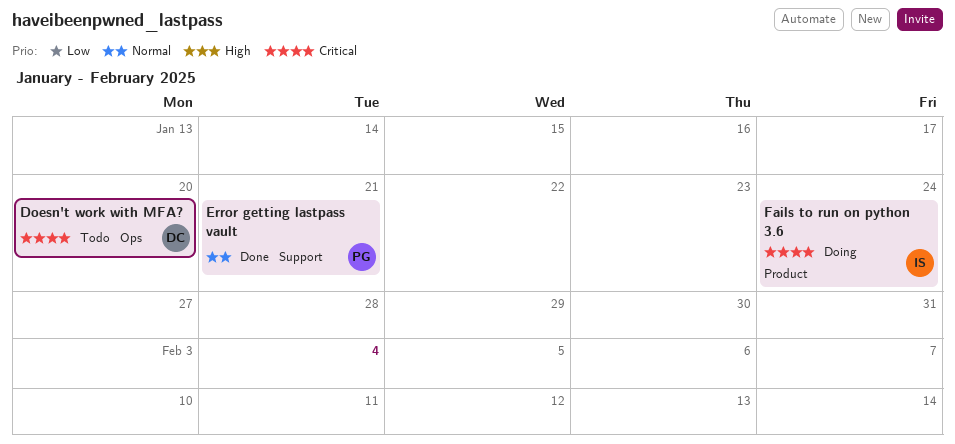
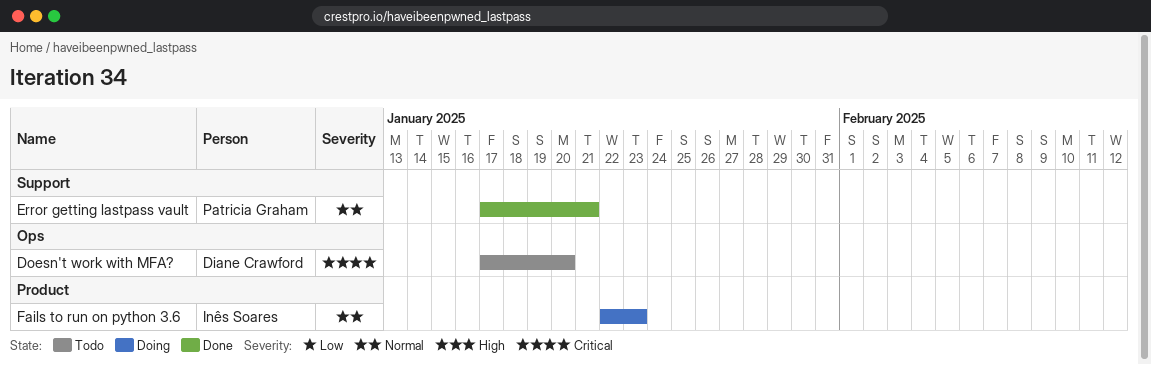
Fails to run on python 3.6, priority: Critical -> Normal
Fails to run on python 3.6, due: Jan 24 -> Jan 23

